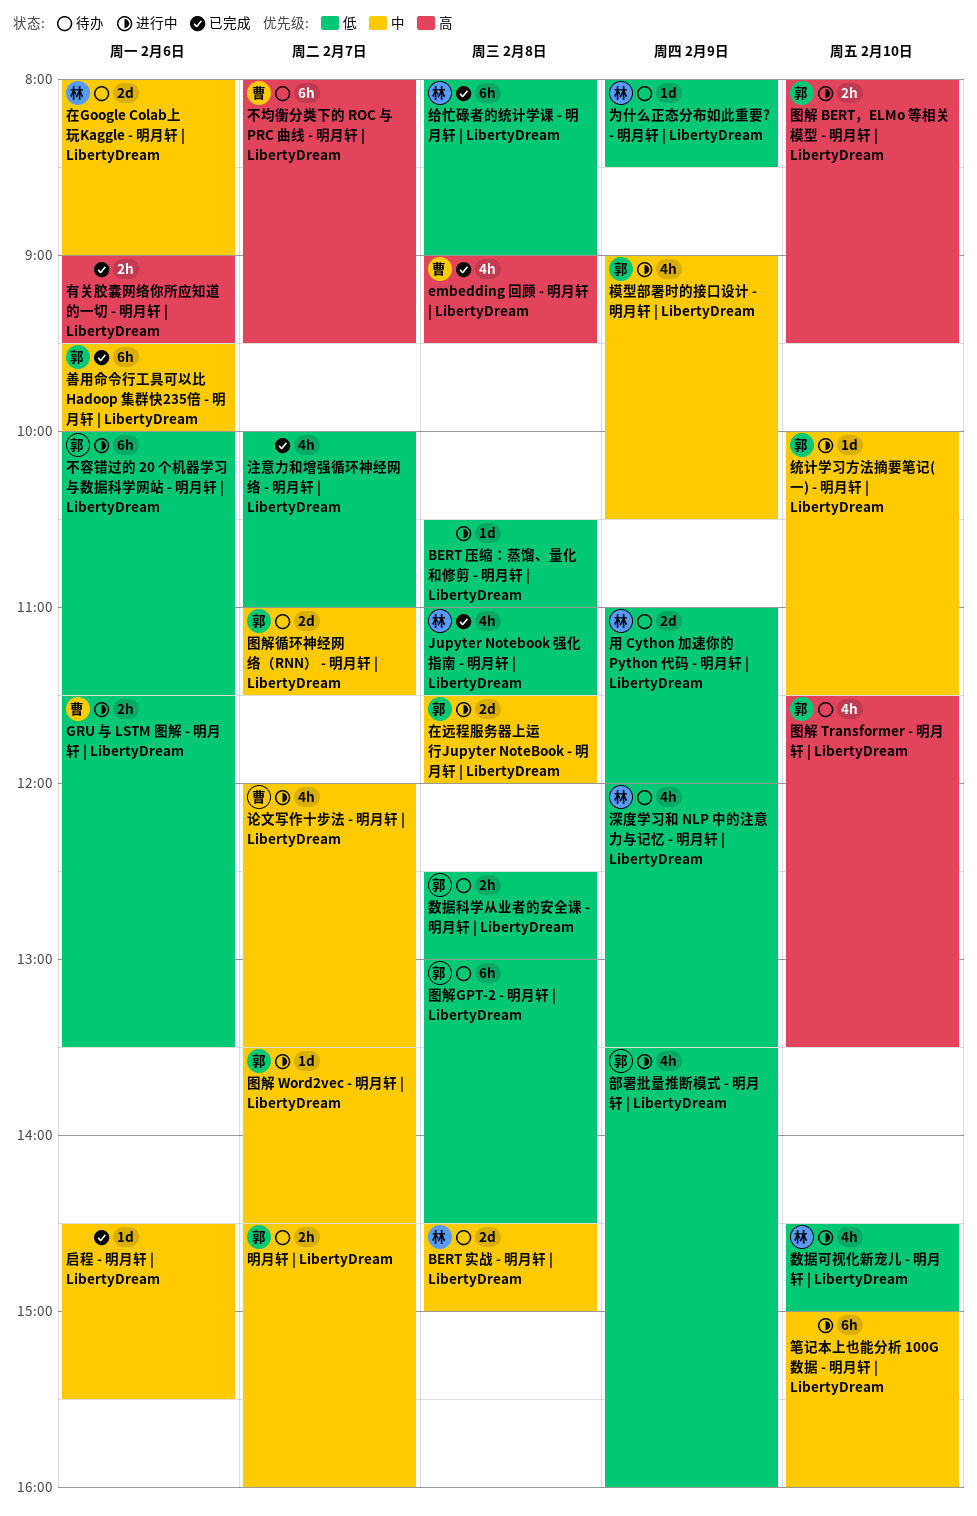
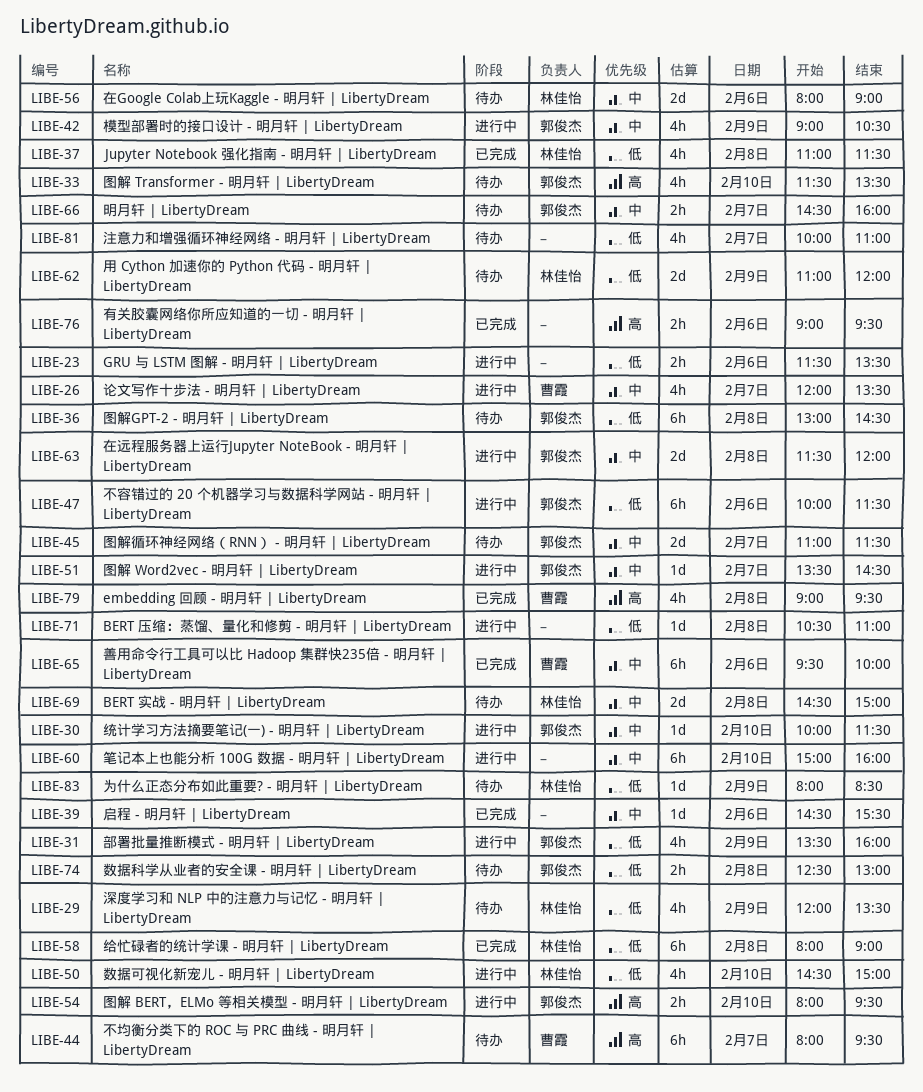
GRU 与 LSTM 图解 - 明月轩 | LibertyDream, owner: 曹霞 -> none
善用命令行工具可以比 Hadoop 集群快235倍 - 明月轩 | LibertyDream, owner: 郭俊杰 -> 曹霞
注意力和增强循环神经网络 - 明月轩 | LibertyDream, status: 已完成 -> 待办

